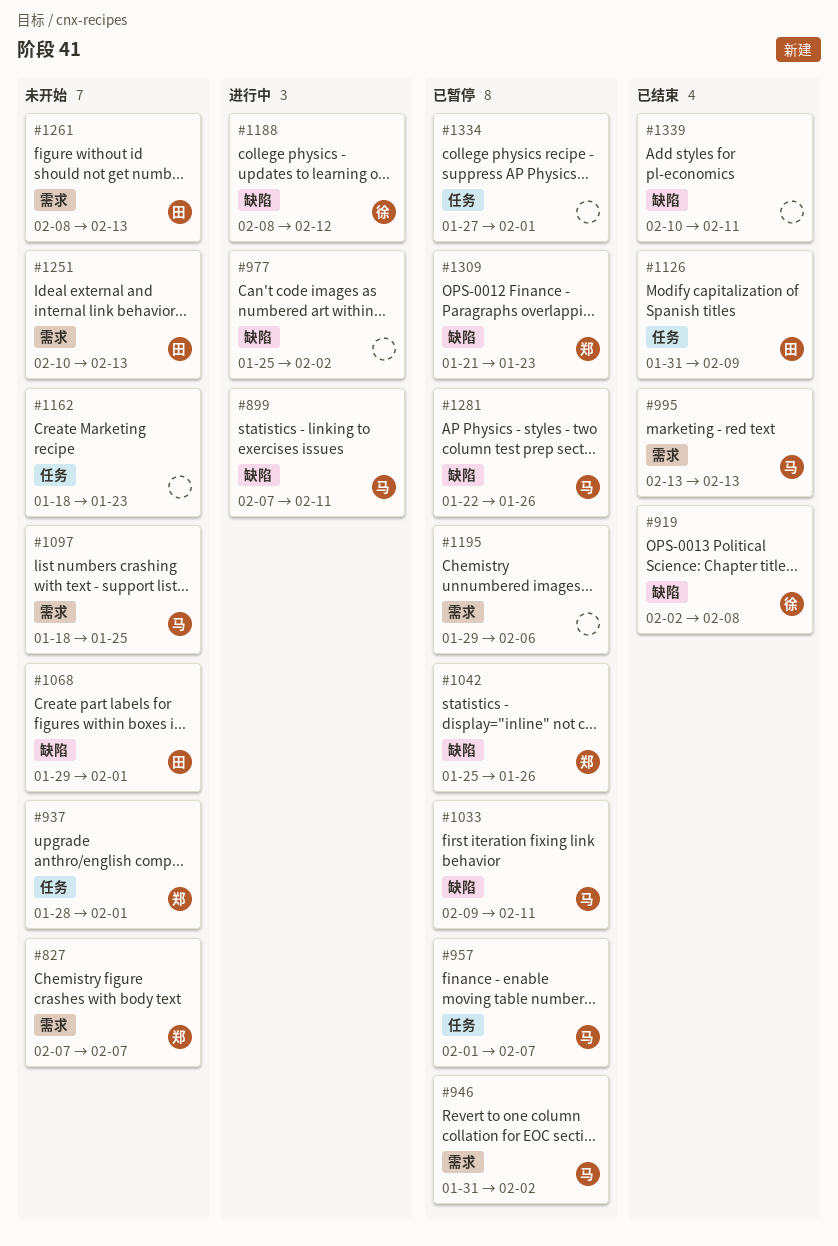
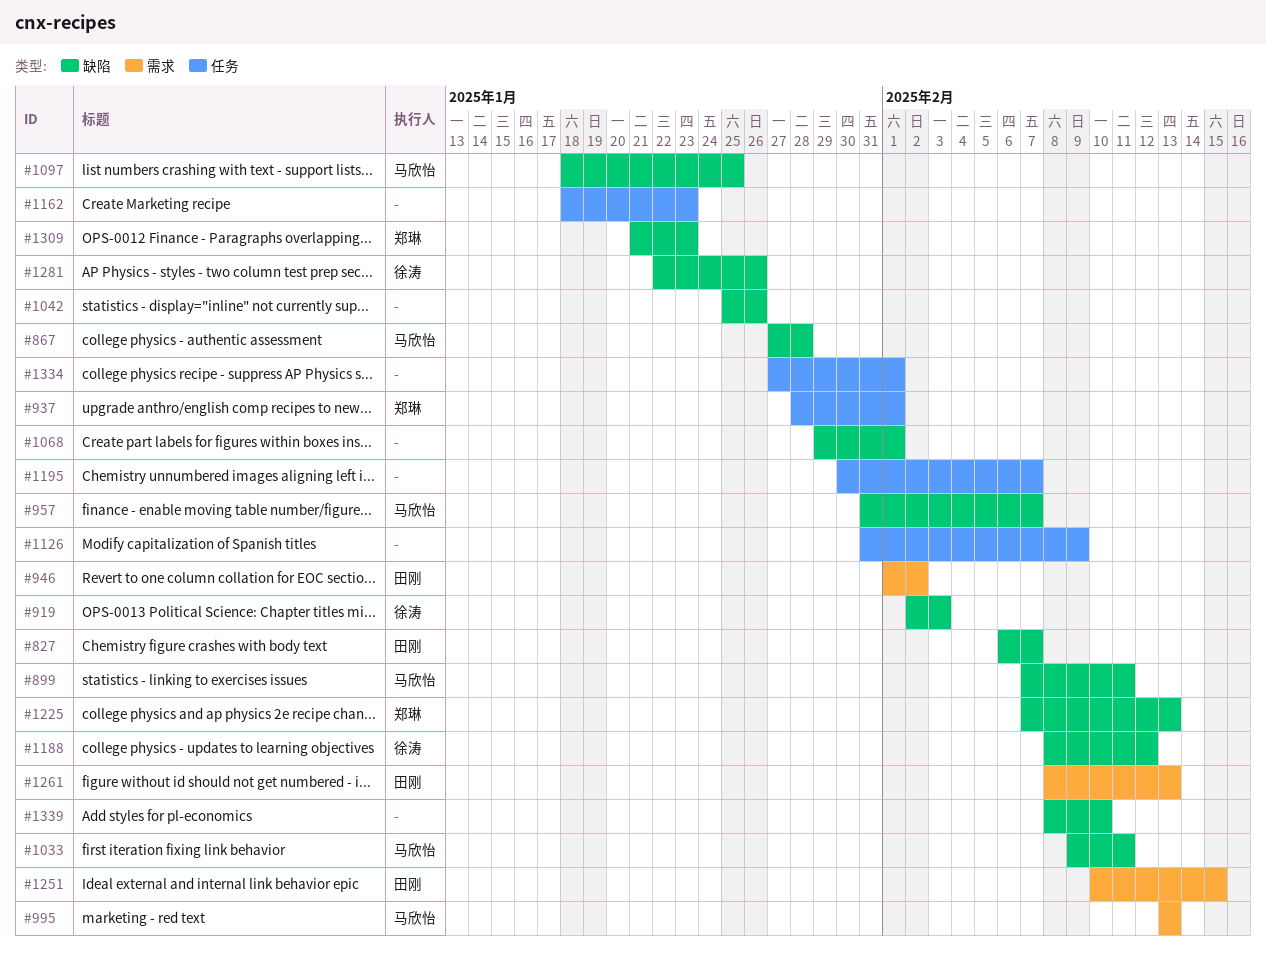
#827, owner: 郑琳 -> 田刚
#827, label: 需求 -> 缺陷
#827, start: Feb 7 -> Feb 6
#867: none -> present
#919, due: Feb 8 -> Feb 3
#946, owner: 马欣怡 -> 田刚
#946, start: Jan 31 -> Feb 1
#957, label: 任务 -> 缺陷
#957, start: Feb 1 -> Jan 31
#977: present -> none
#1042, owner: 郑琳 -> none
#1068, owner: 田刚 -> none
#1097, label: 需求 -> 缺陷
#1126, owner: 田刚 -> none
#1195, label: 需求 -> 任务
#1195, start: Jan 29 -> Jan 30
#1195, due: Feb 6 -> Feb 7
#1225: none -> present
#1251, due: Feb 13 -> Feb 15
#1281, owner: 马欣怡 -> 徐涛
#1339, start: Feb 10 -> Feb 8
#1339, due: Feb 11 -> Feb 10

